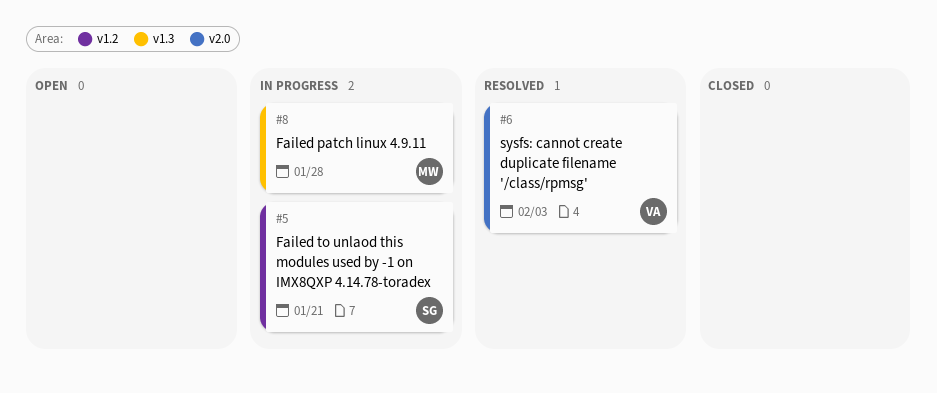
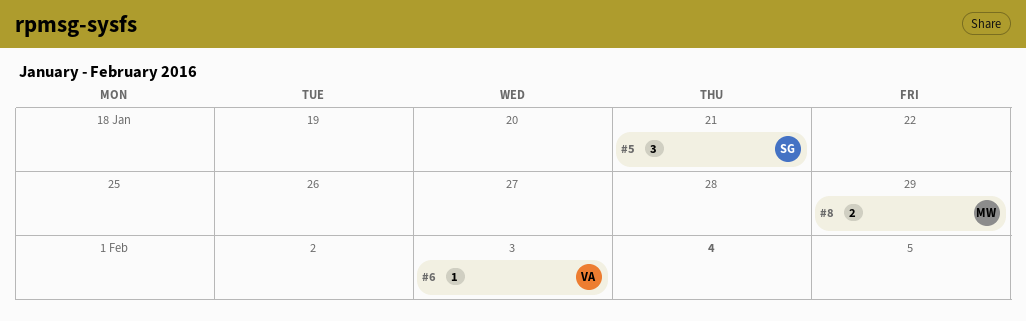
#8, due: Jan 28 -> Jan 29

